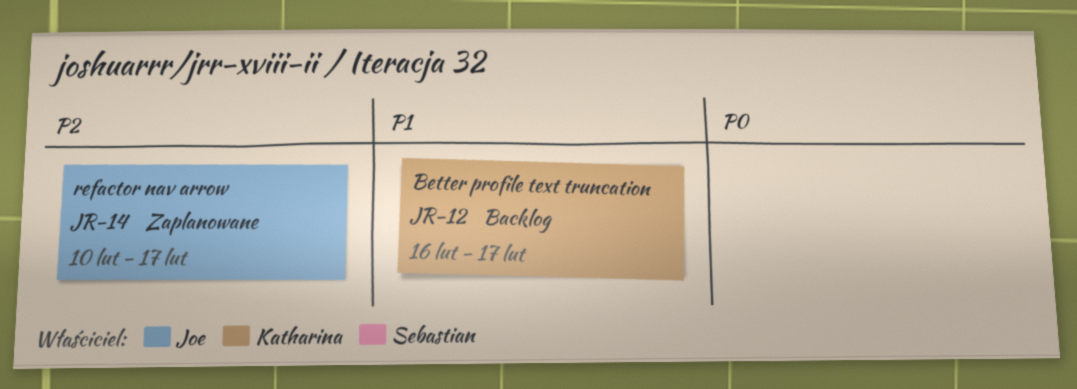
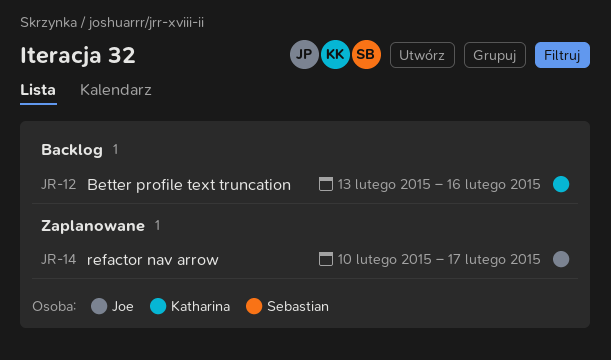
JR-12, start: Feb 16 -> Feb 13
JR-12, due: Feb 17 -> Feb 16

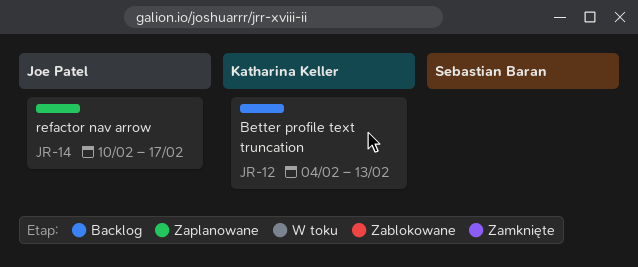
JR-12, start: Feb 13 -> Feb 4
JR-12, due: Feb 16 -> Feb 13

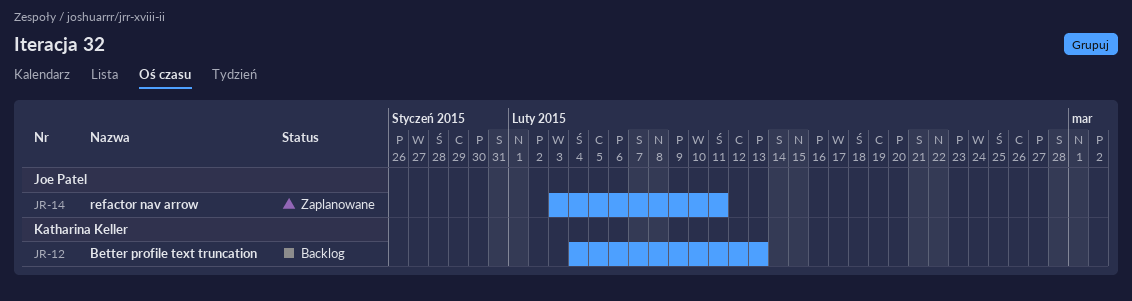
JR-14, start: Feb 10 -> Feb 3
JR-14, due: Feb 17 -> Feb 11

